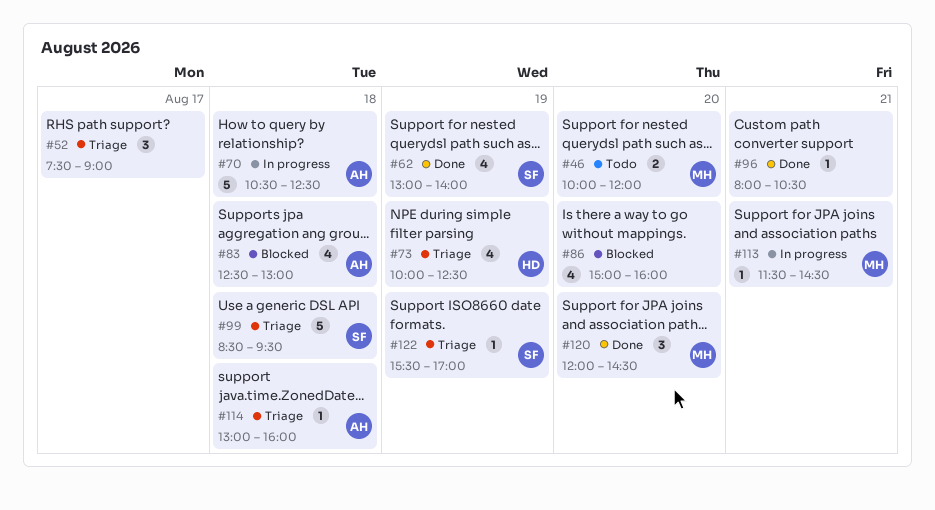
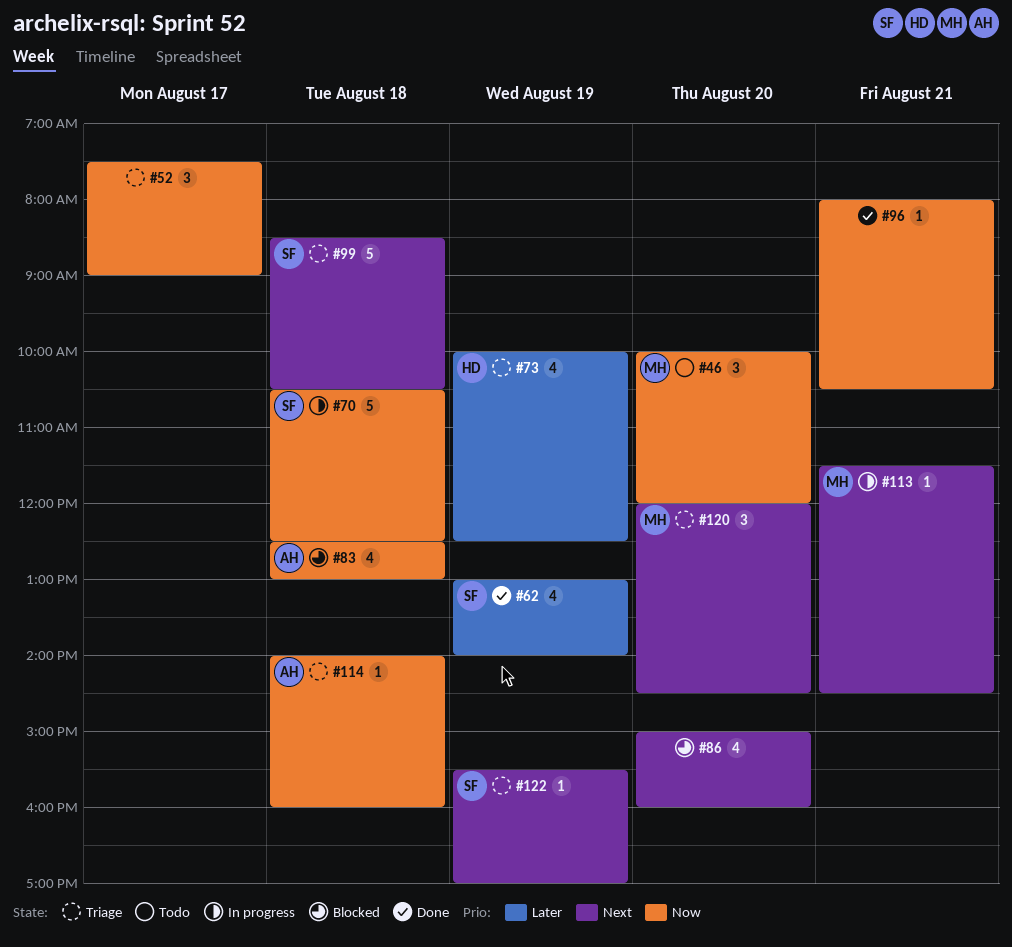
#46, estimate: 2 -> 3
#70, owner: AH -> SF
#99, ends: 09:30 -> 10:30
#114, begins: 13:00 -> 14:00
#120, status: Done -> Triage

